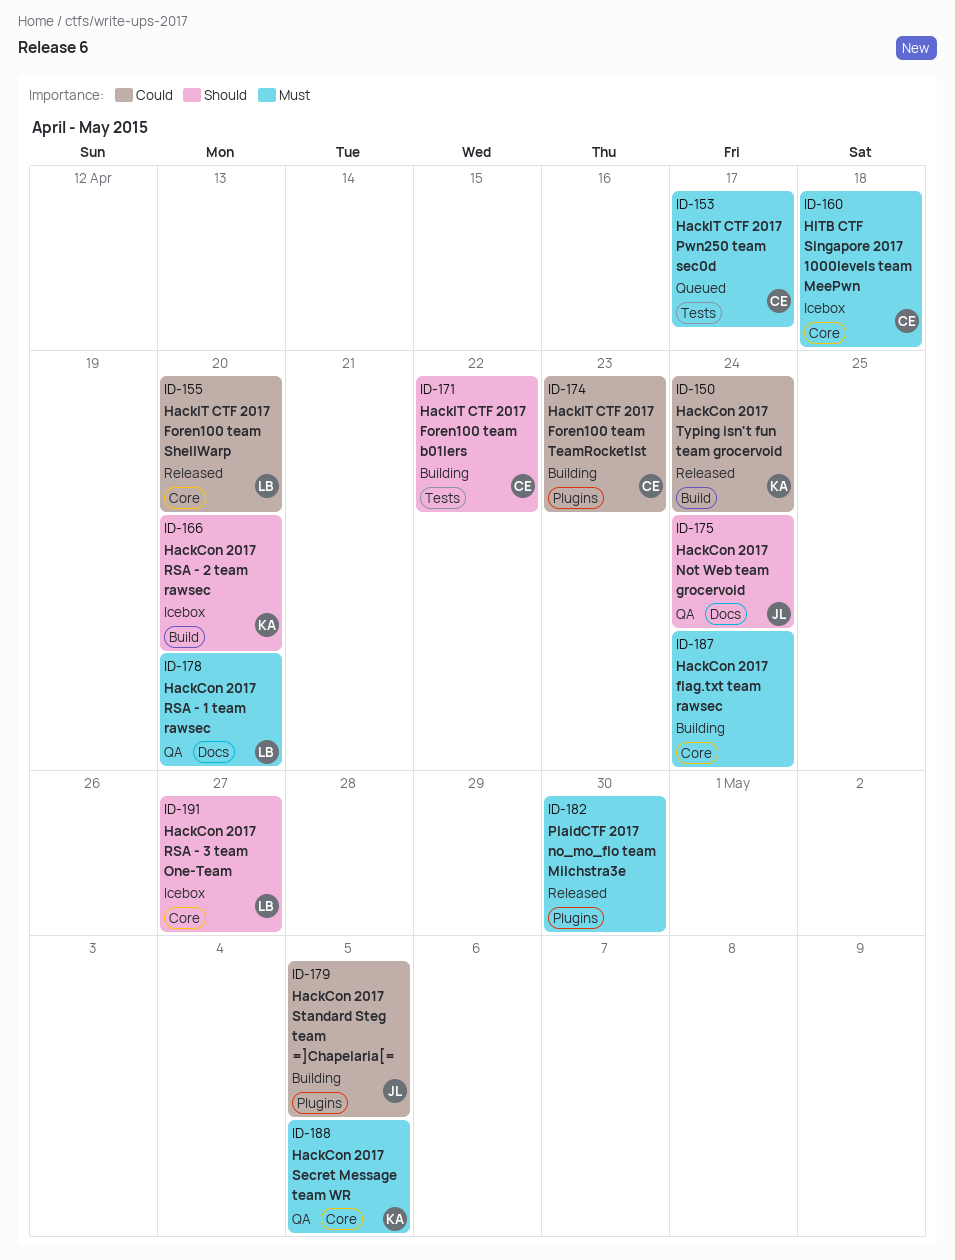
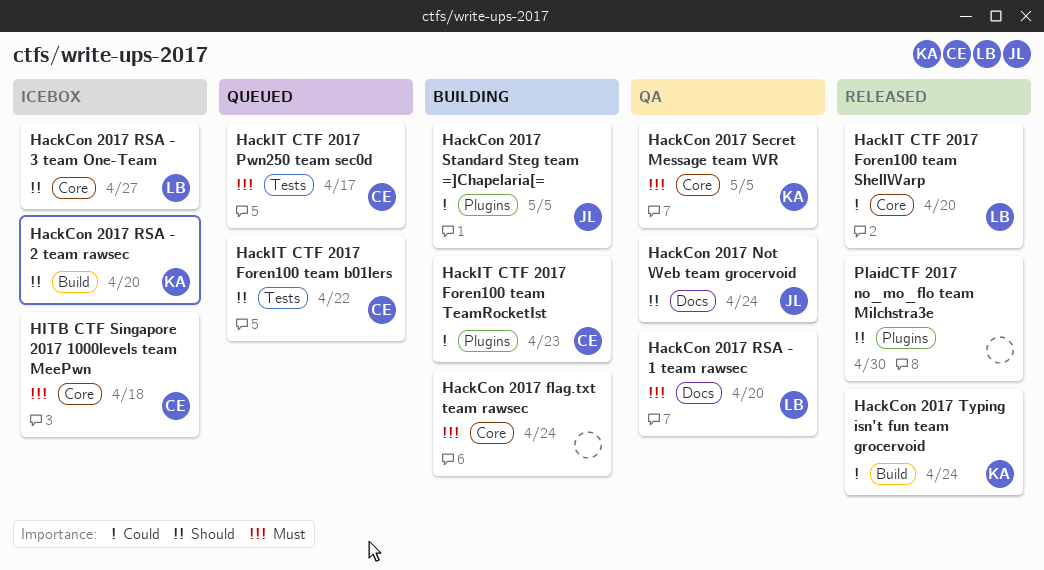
HackIT CTF 2017 Foren100 team b01lers, status: Building -> Queued
PlaidCTF 2017 no_mo_flo team Milchstra3e, priority: Must -> Should

